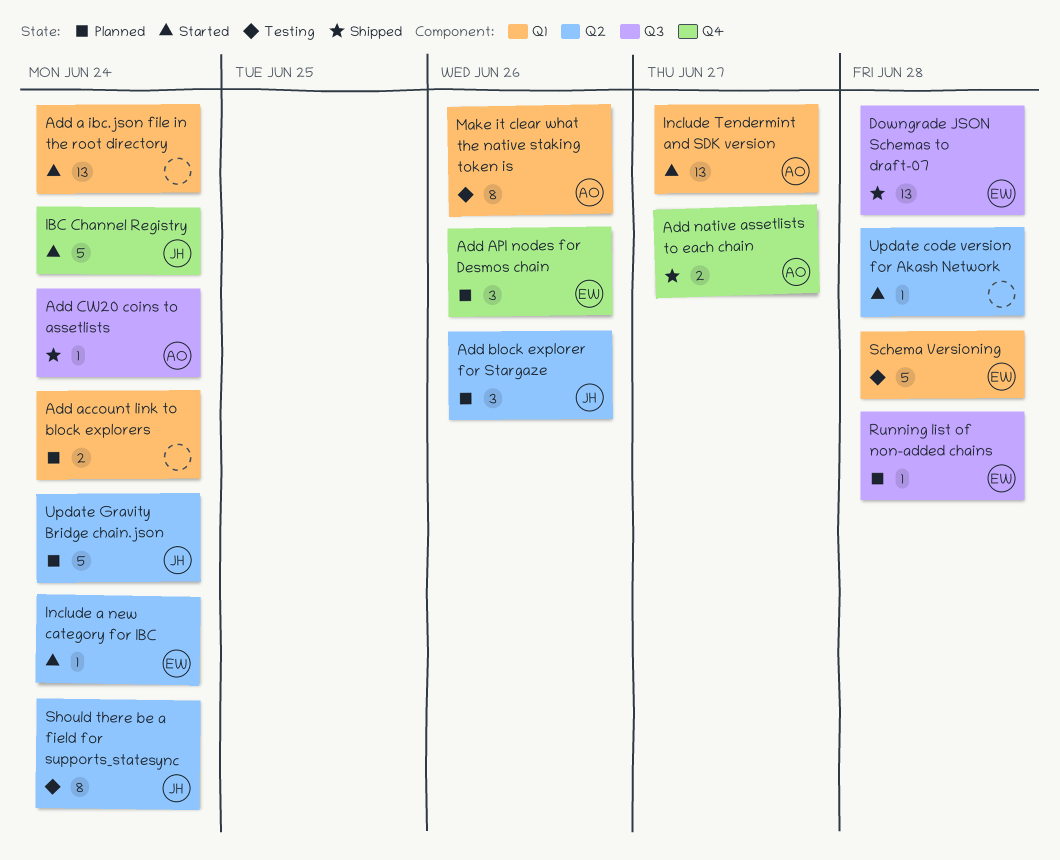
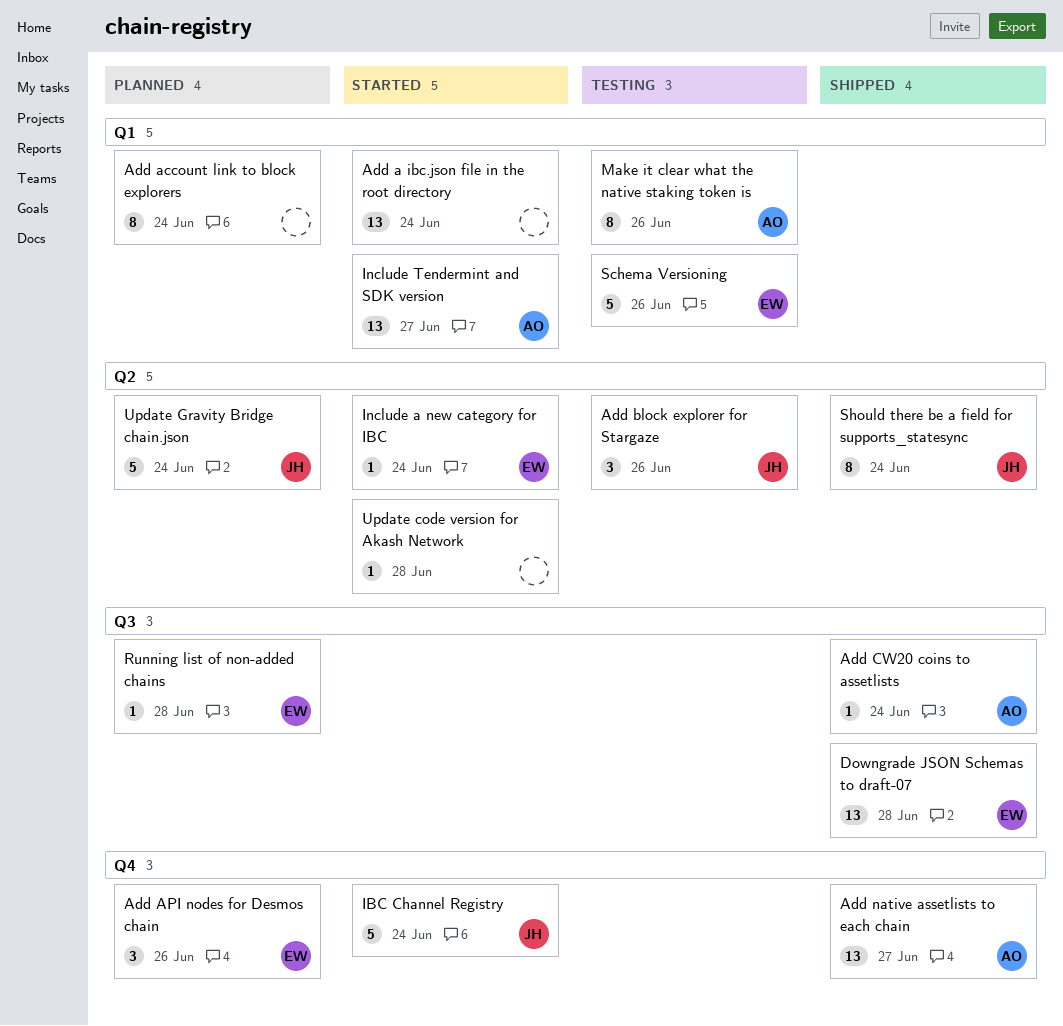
Add account link to block explorers, estimate: 2 -> 8
Add block explorer for Stargaze, status: Planned -> Testing
Add native assetlists to each chain, estimate: 2 -> 13
Schema Versioning, due: Jun 28 -> Jun 26
Should there be a field for supports_statesync, status: Testing -> Shipped

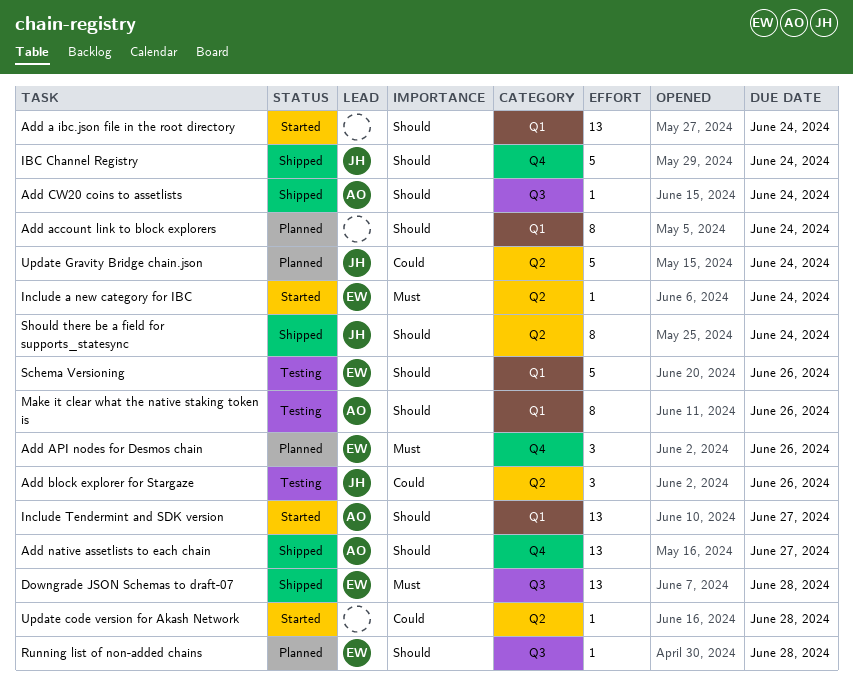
IBC Channel Registry, status: Started -> Shipped

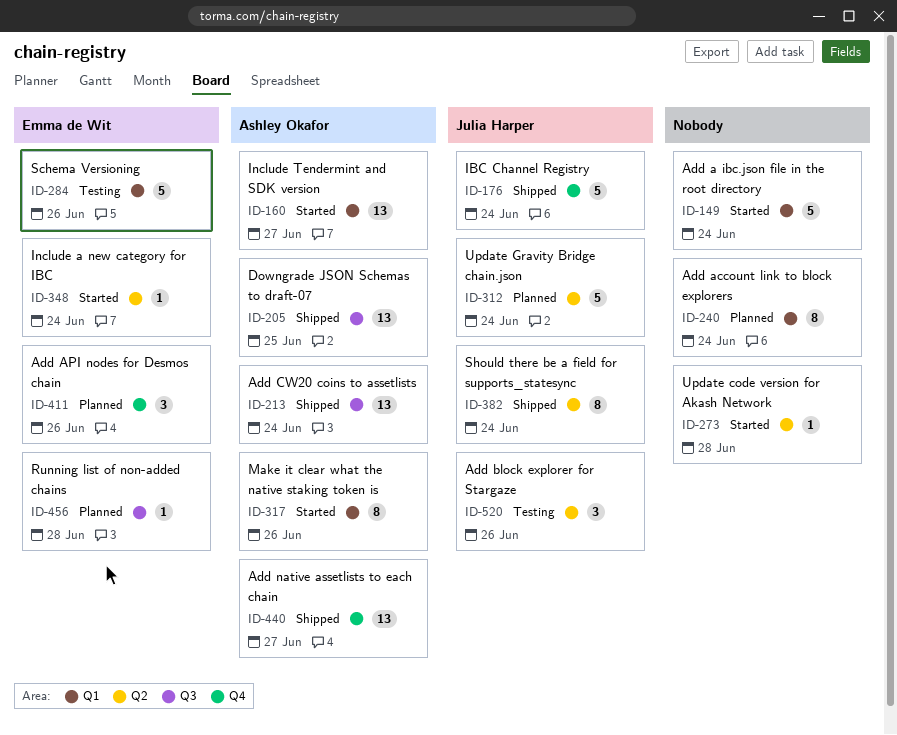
Add a ibc.json file in the root directory, estimate: 13 -> 5
Add CW20 coins to assetlists, estimate: 1 -> 13
Downgrade JSON Schemas to draft-07, owner: Emma de Wit -> Ashley Okafor
Downgrade JSON Schemas to draft-07, due: Jun 28 -> Jun 25
Make it clear what the native staking token is, status: Testing -> Started

